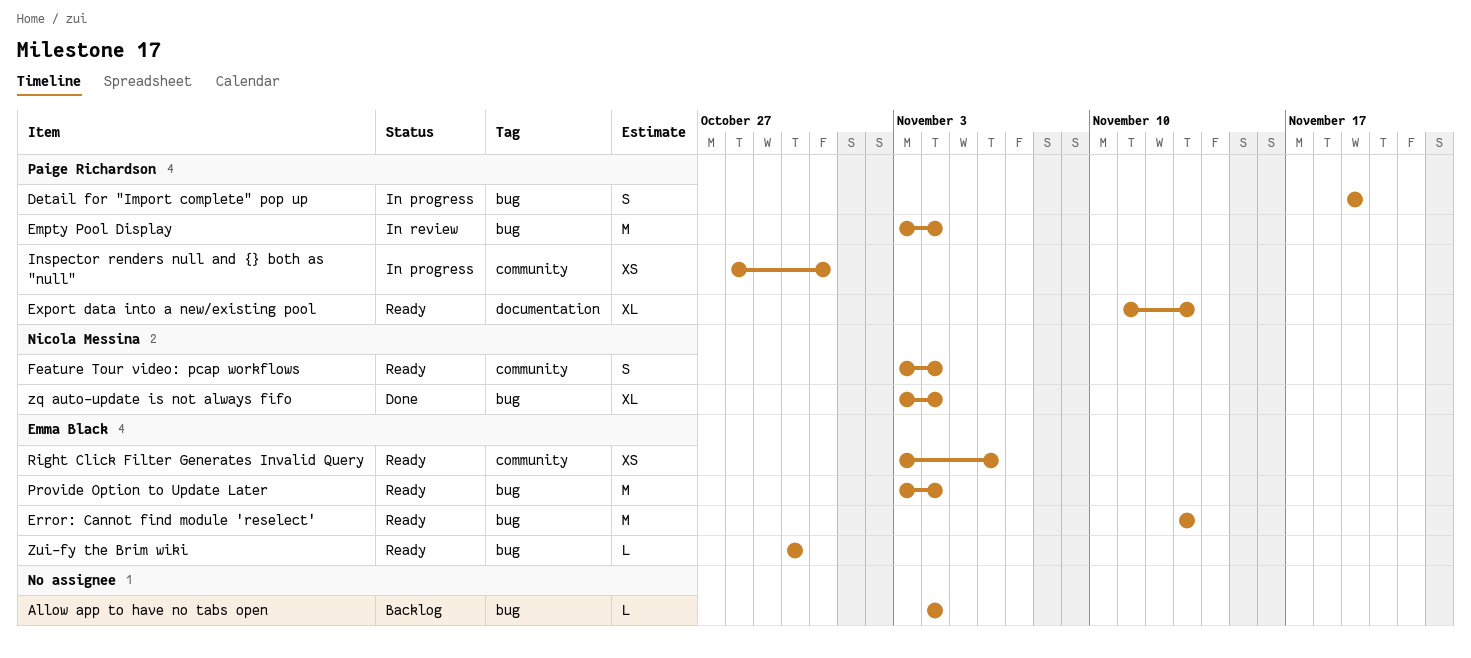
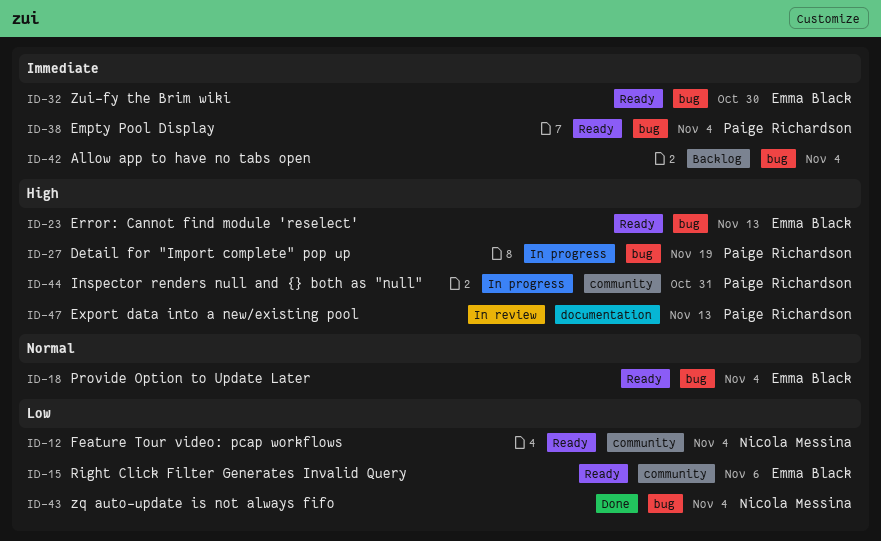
Empty Pool Display, status: In review -> Ready
Export data into a new/existing pool, status: Ready -> In review

